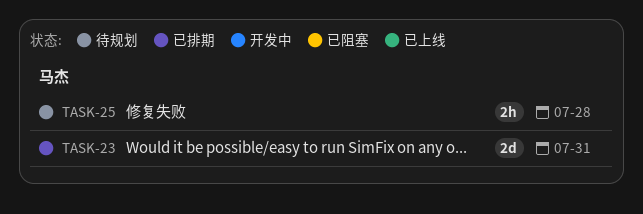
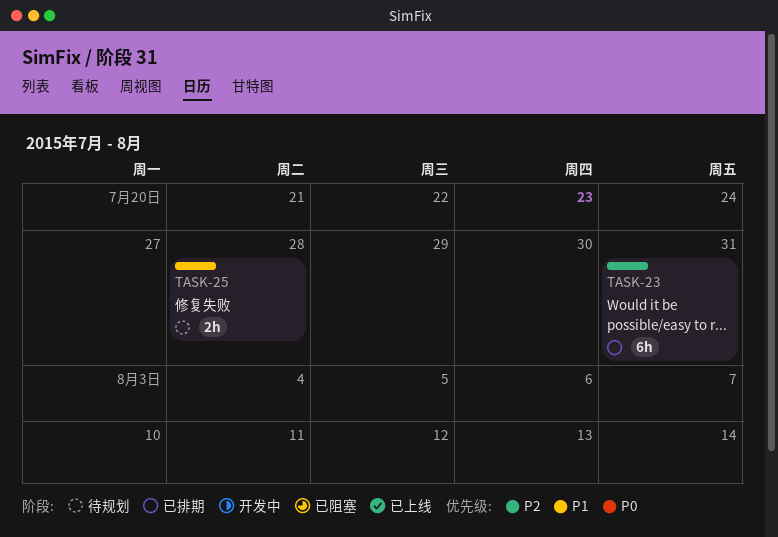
TASK-23, estimate: 2d -> 6h

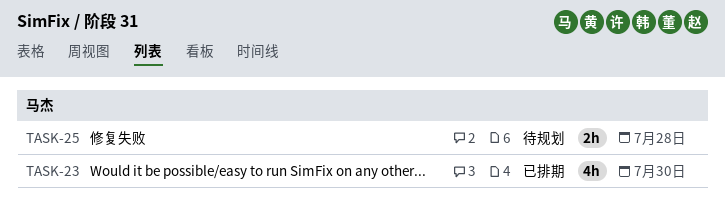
TASK-23, estimate: 6h -> 4h
TASK-23, due: Jul 31 -> Jul 30

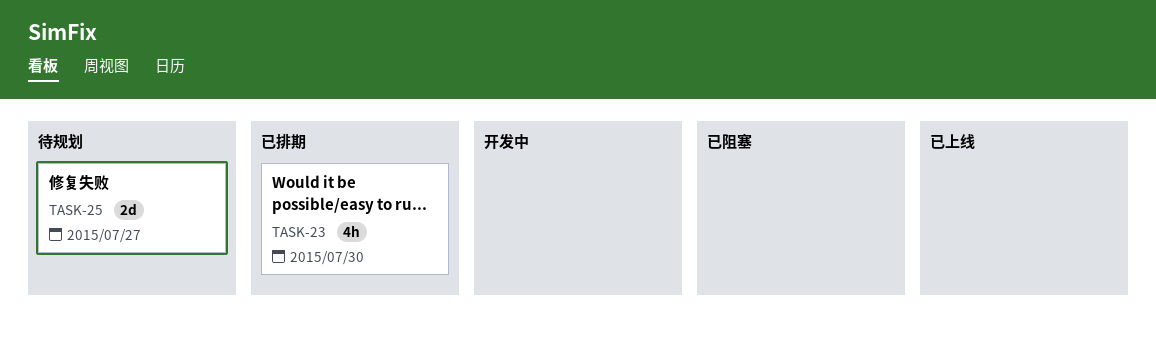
TASK-25, estimate: 2h -> 2d
TASK-25, due: Jul 28 -> Jul 27

